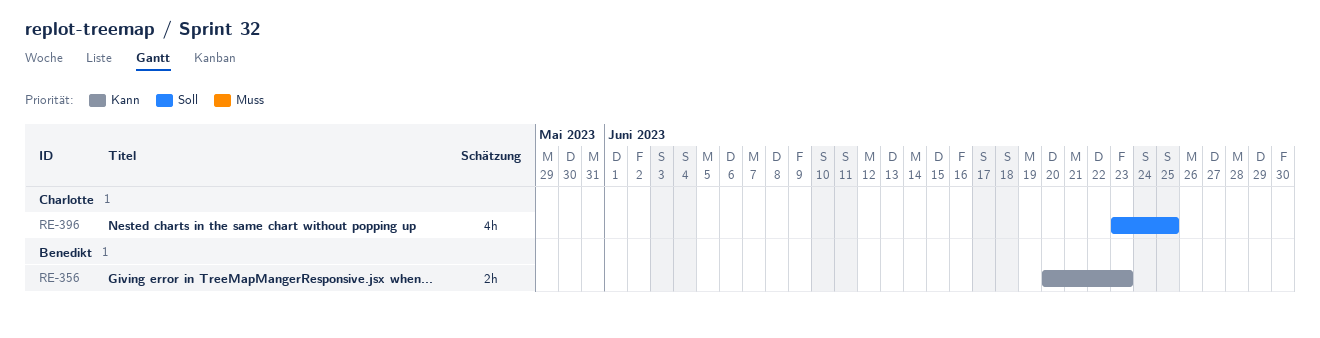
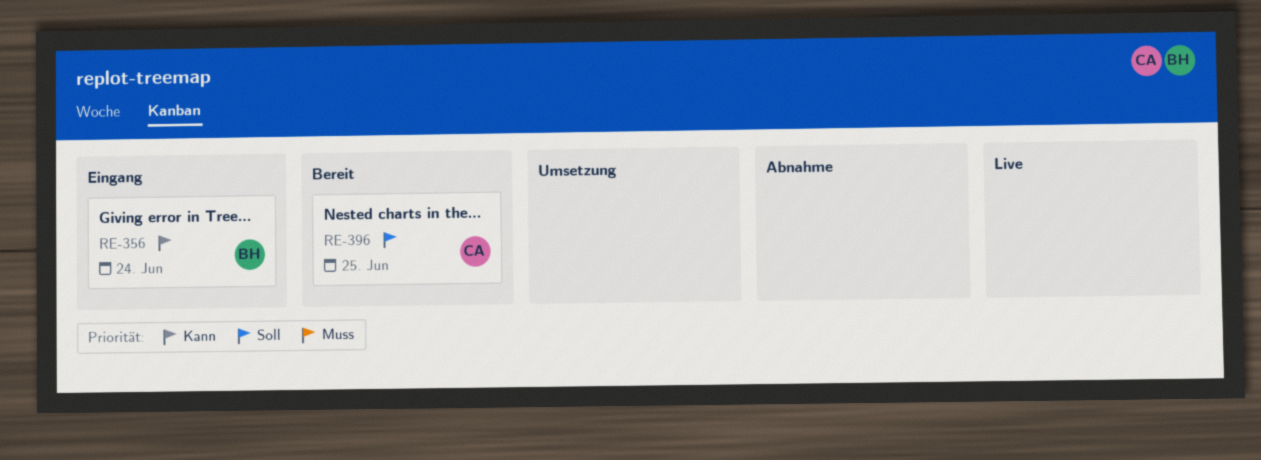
RE-356, due: Jun 23 -> Jun 24

